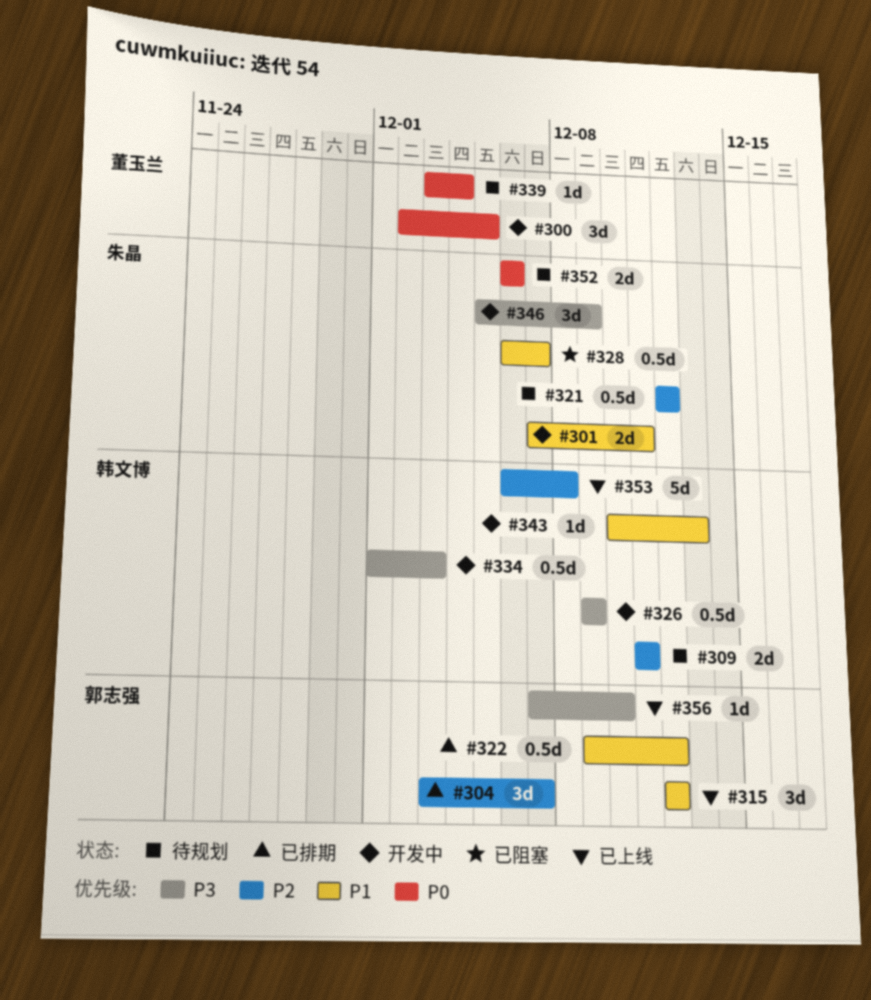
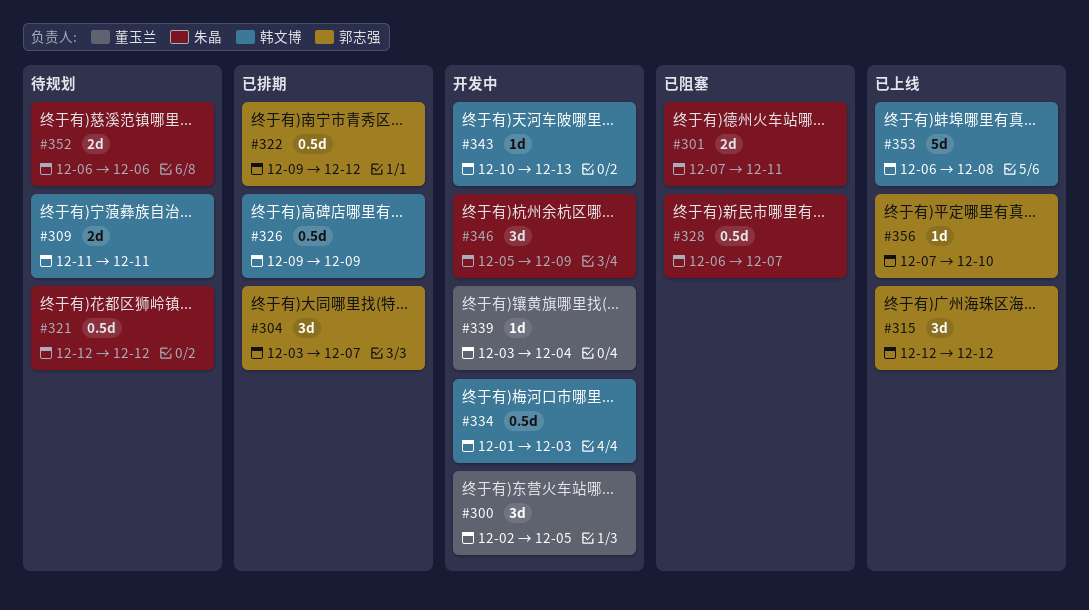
#301, status: 开发中 -> 已阻塞
#326, status: 开发中 -> 已排期
#339, status: 待规划 -> 开发中

